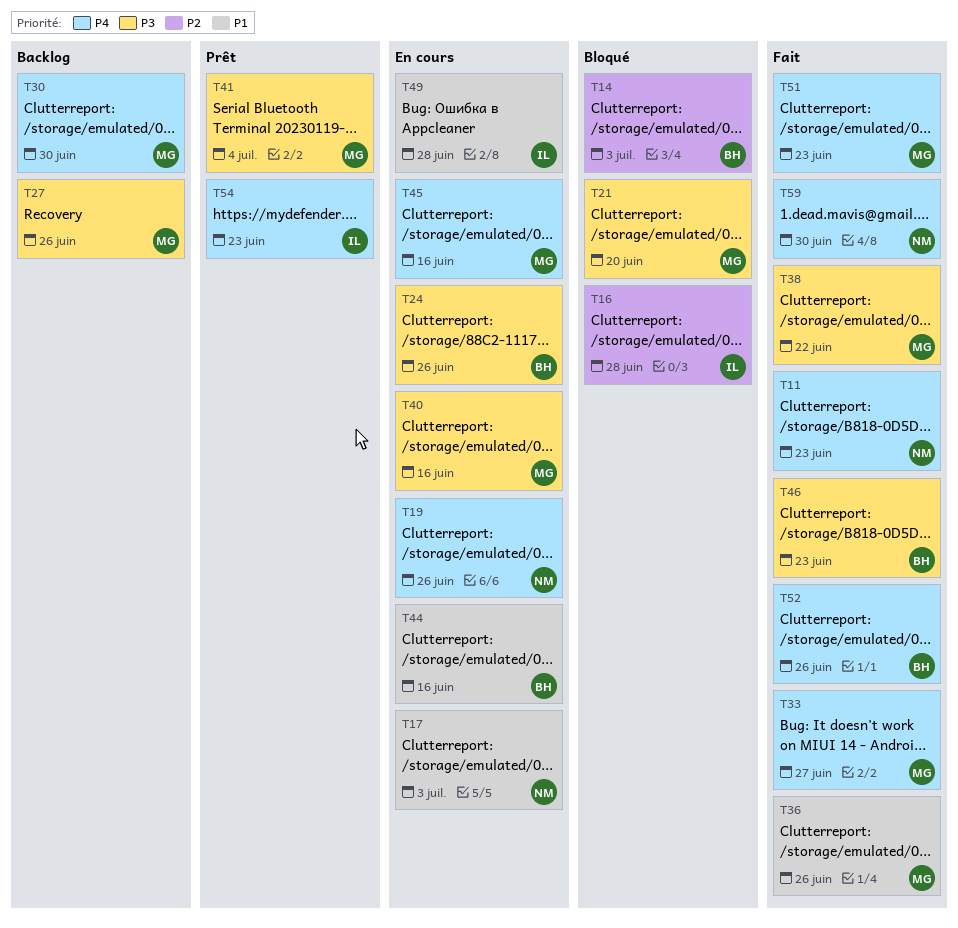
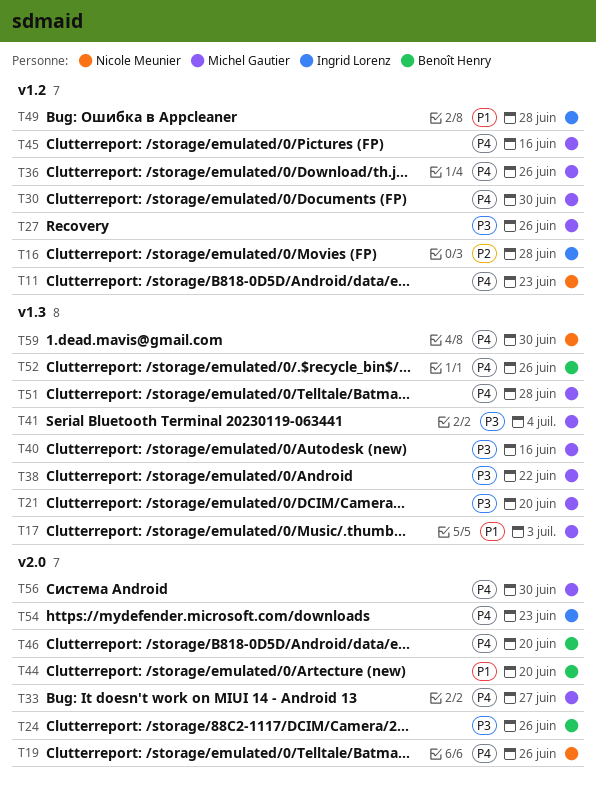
T14: present -> none
T17, owner: Nicole Meunier -> Michel Gautier
T36, priority: P1 -> P4
T44, due: Jun 16 -> Jun 20
T46, priority: P3 -> P4
T46, due: Jun 23 -> Jun 20
T51, due: Jun 23 -> Jun 28
T56: none -> present

